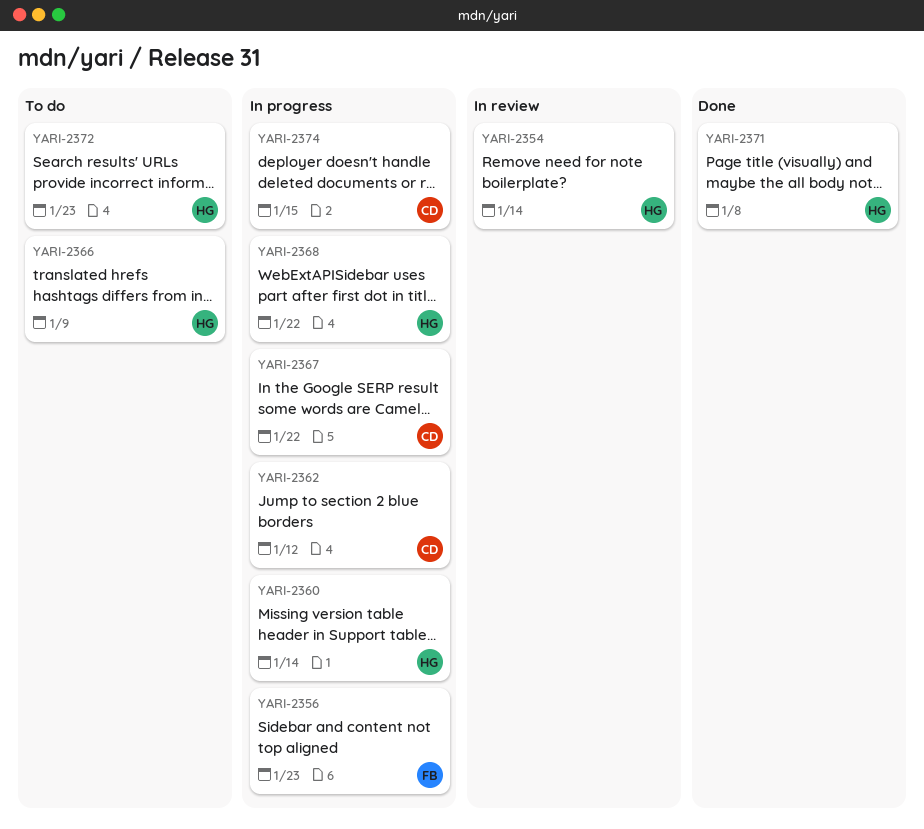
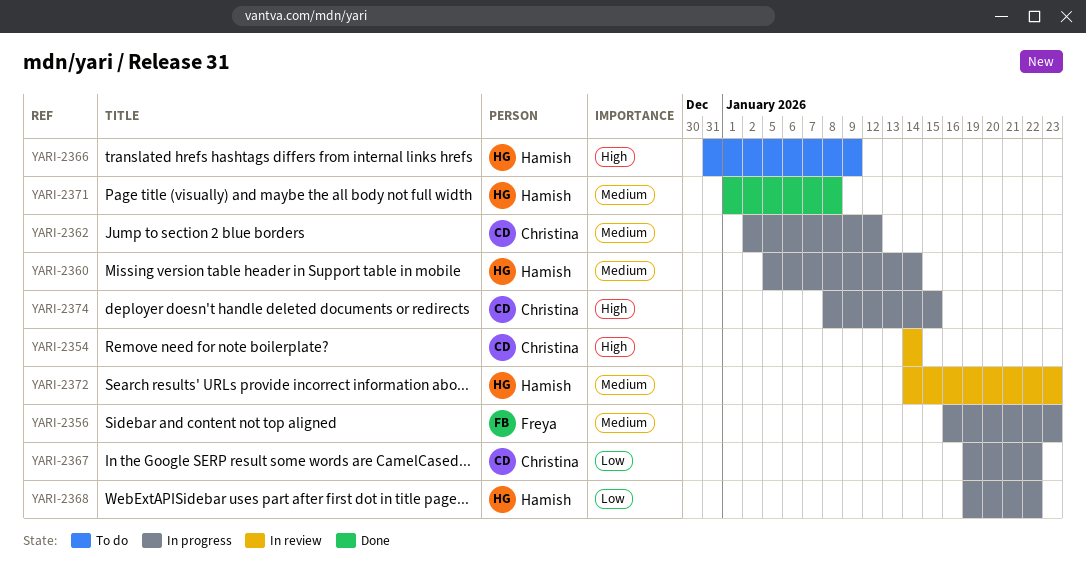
YARI-2354, owner: Hamish -> Christina
YARI-2372, status: To do -> In review

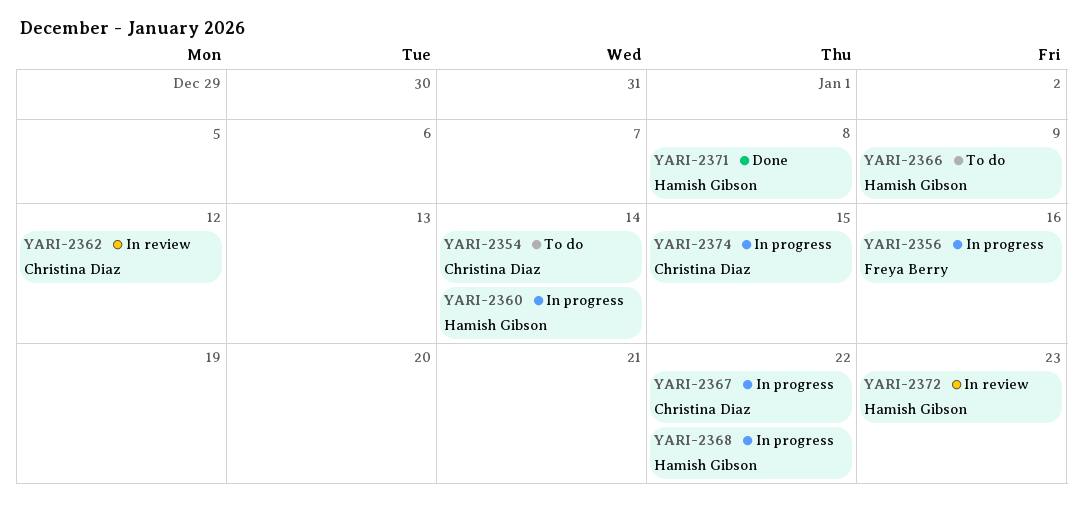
YARI-2354, status: In review -> To do
YARI-2356, due: Jan 23 -> Jan 16
YARI-2362, status: In progress -> In review

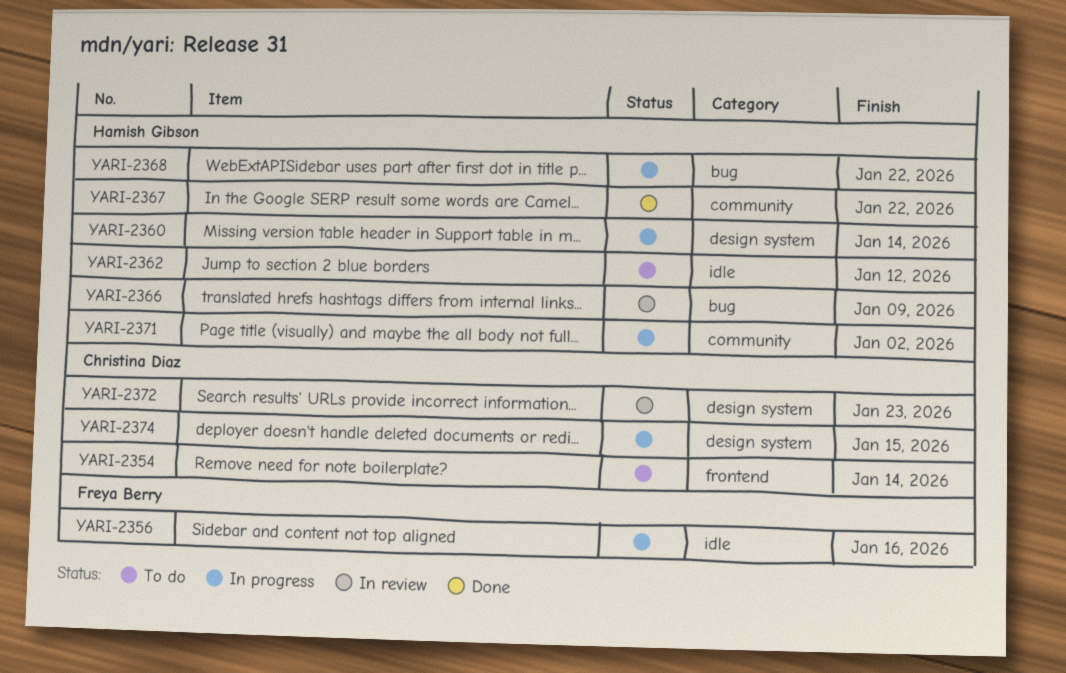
YARI-2362, status: In review -> To do
YARI-2362, owner: Christina Diaz -> Hamish Gibson
YARI-2366, status: To do -> In review
YARI-2367, status: In progress -> Done
YARI-2367, owner: Christina Diaz -> Hamish Gibson
YARI-2371, status: Done -> In progress
YARI-2371, due: Jan 8 -> Jan 2
YARI-2372, owner: Hamish Gibson -> Christina Diaz

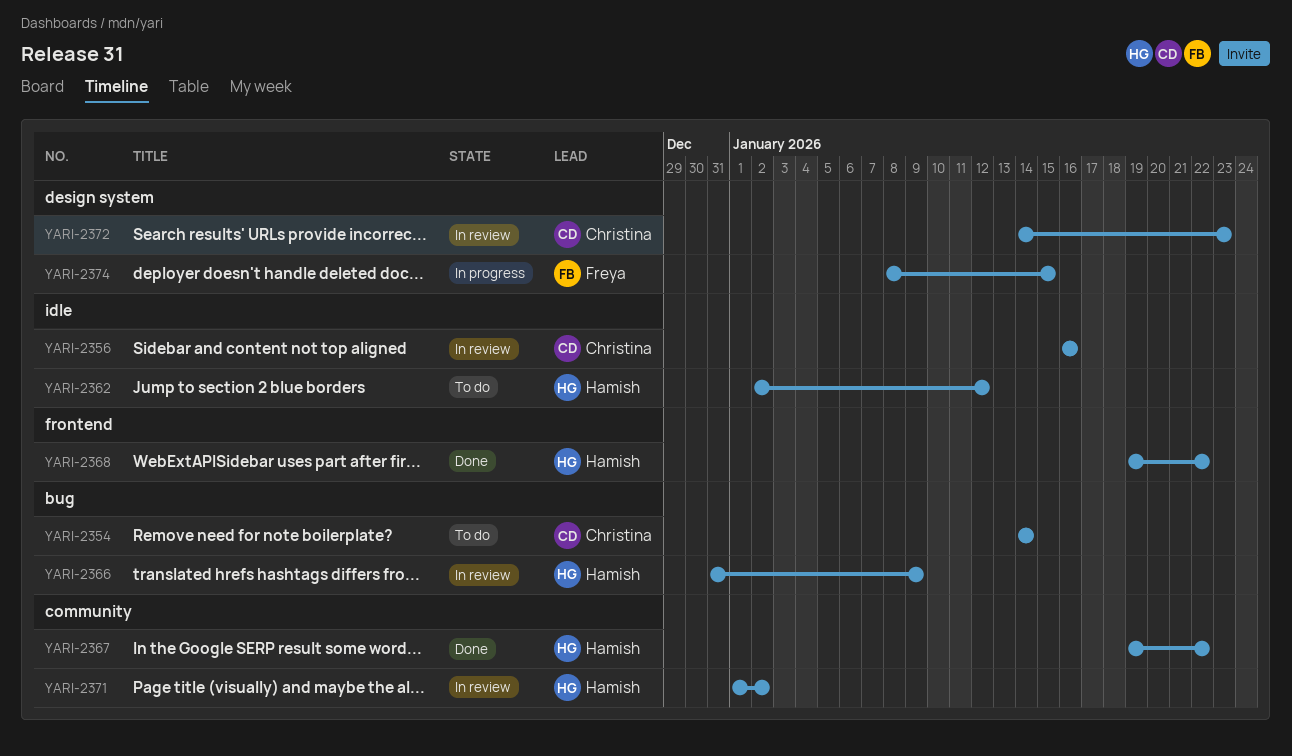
YARI-2354, label: frontend -> bug
YARI-2356, status: In progress -> In review
YARI-2356, owner: Freya Berry -> Christina Diaz
YARI-2360: present -> none
YARI-2368, status: In progress -> Done
YARI-2368, label: bug -> frontend
YARI-2371, status: In progress -> In review
YARI-2374, owner: Christina Diaz -> Freya Berry

